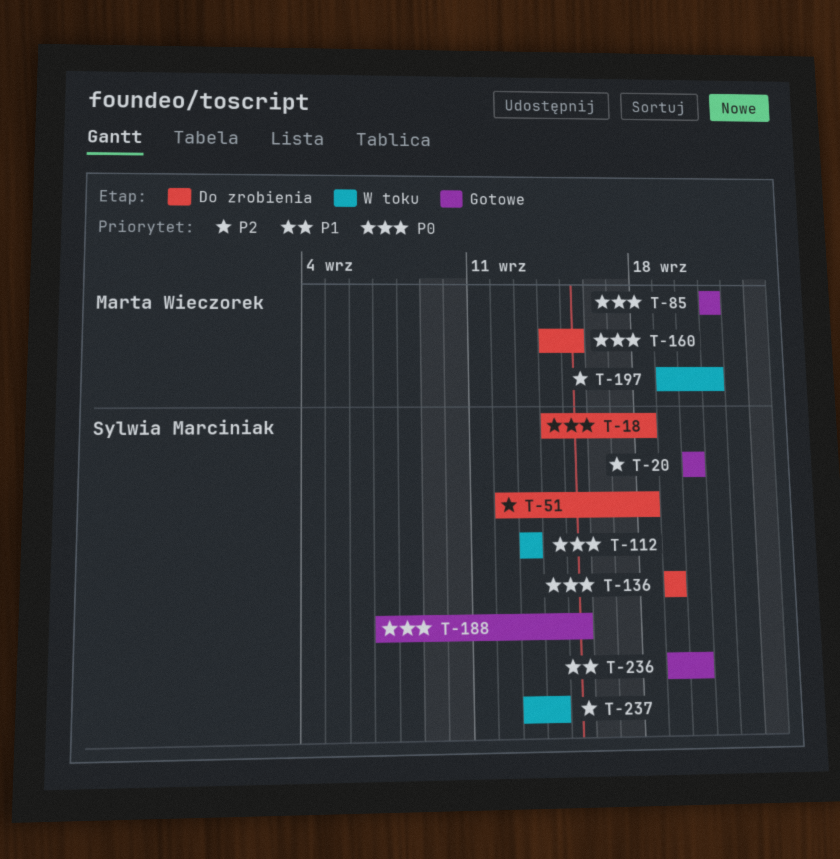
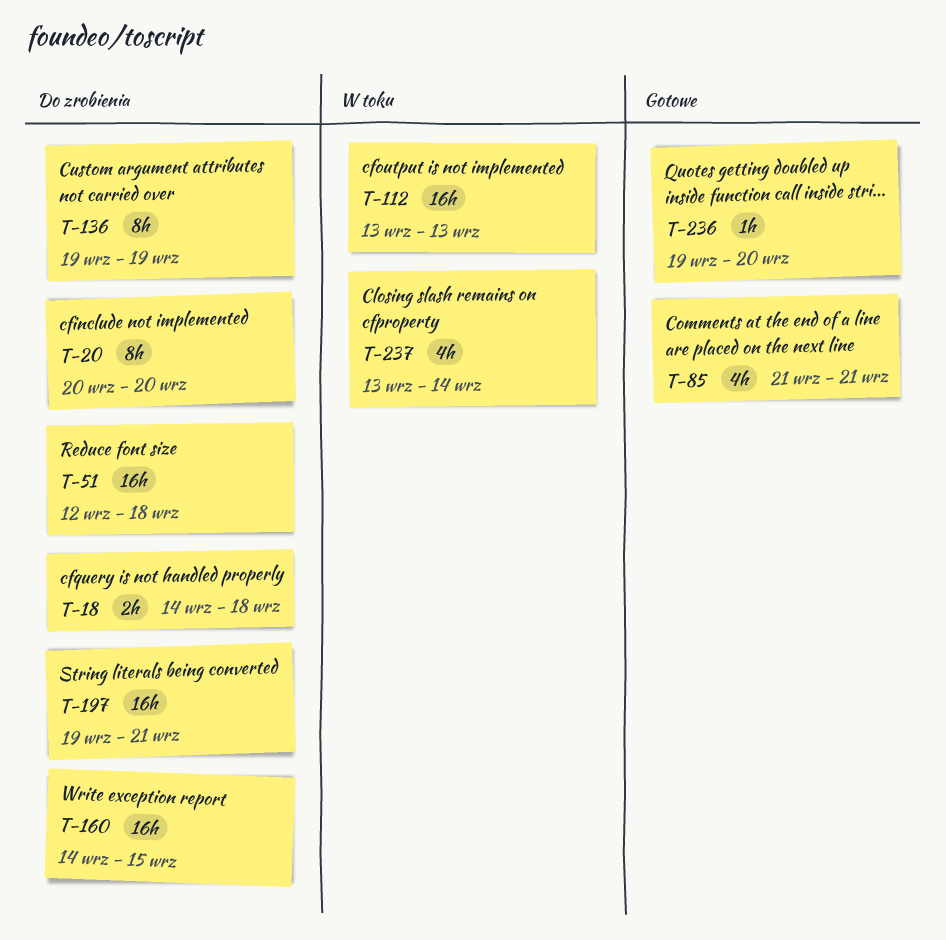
T-20, status: Gotowe -> Do zrobienia
T-188: present -> none
T-197, status: W toku -> Do zrobienia

